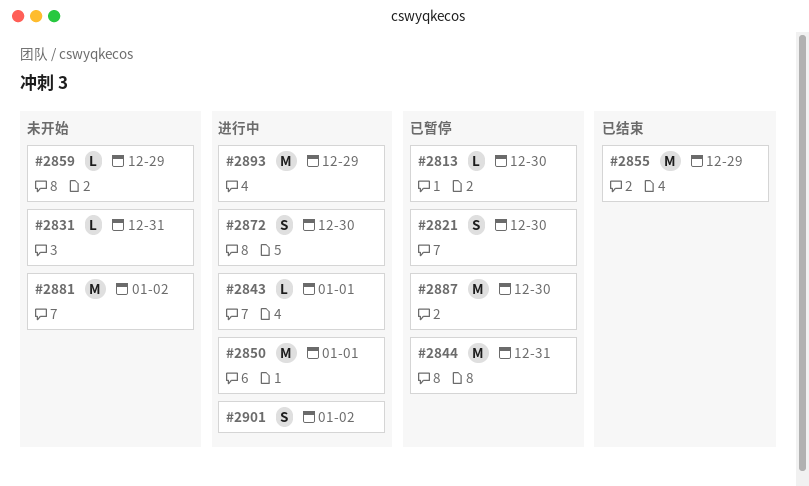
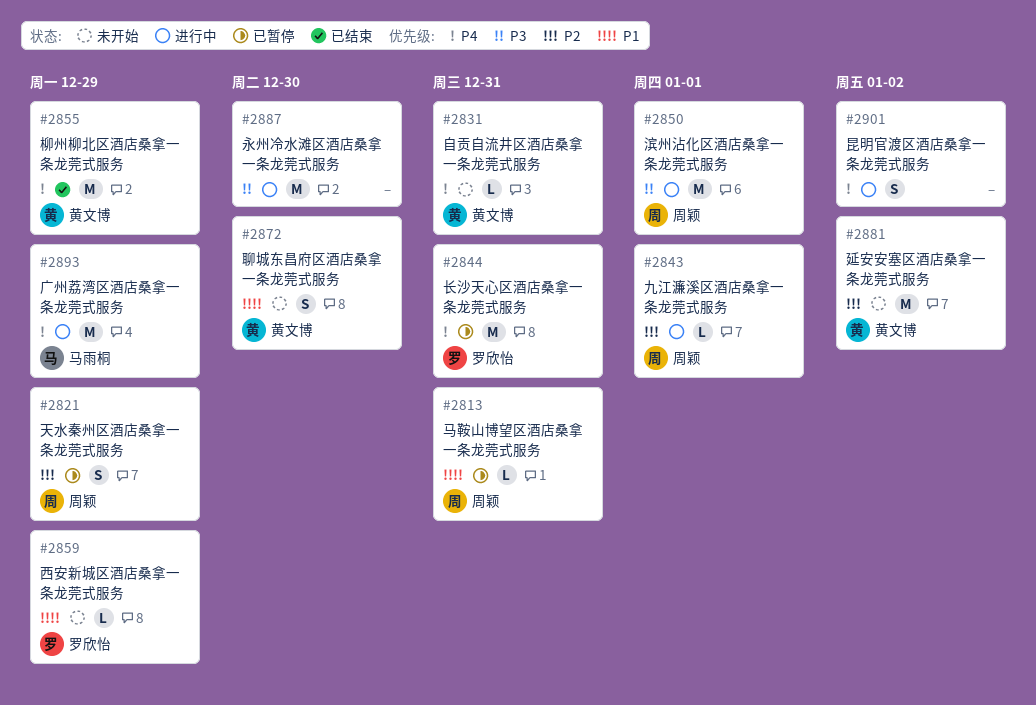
#2813, due: Dec 30 -> Dec 31
#2821, due: Dec 30 -> Dec 29
#2872, status: 进行中 -> 未开始
#2887, status: 已暂停 -> 进行中

